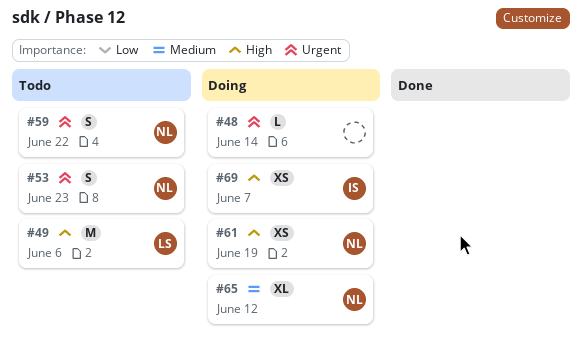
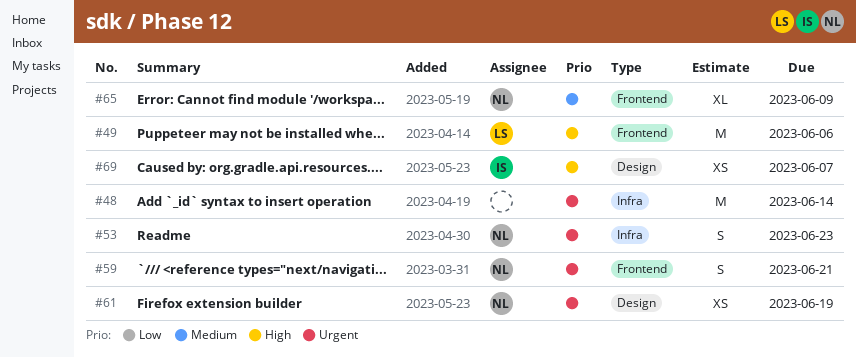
#48, estimate: L -> M
#59, due: Jun 22 -> Jun 21
#61, priority: High -> Urgent
#65, due: Jun 12 -> Jun 9

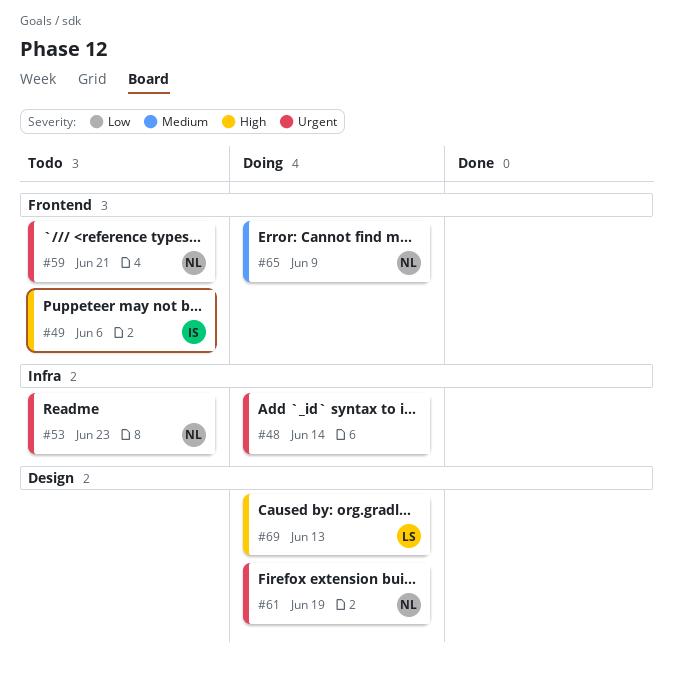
#49, owner: LS -> IS
#69, owner: IS -> LS
#69, due: Jun 7 -> Jun 13

